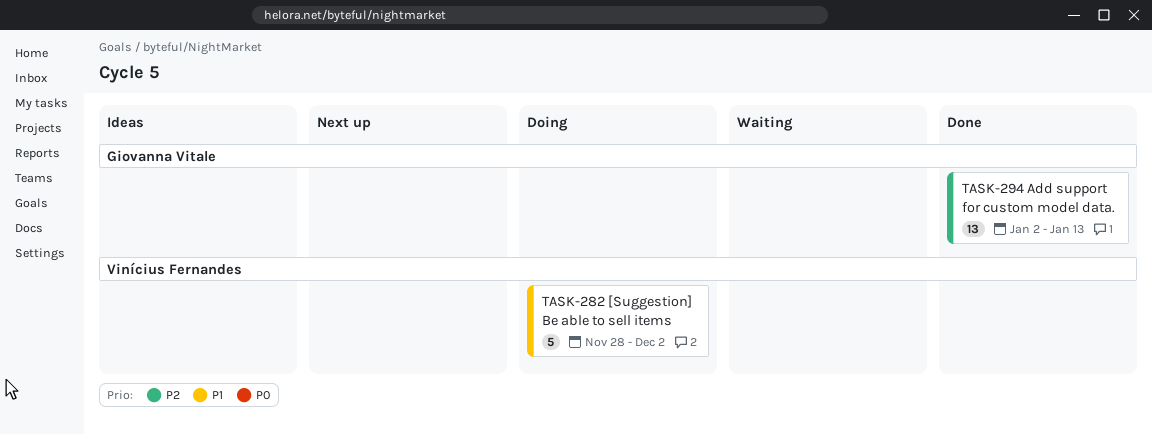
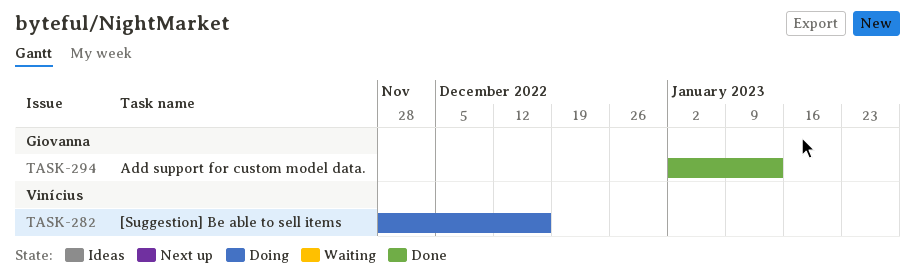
TASK-282, due: Dec 2 -> Dec 16

